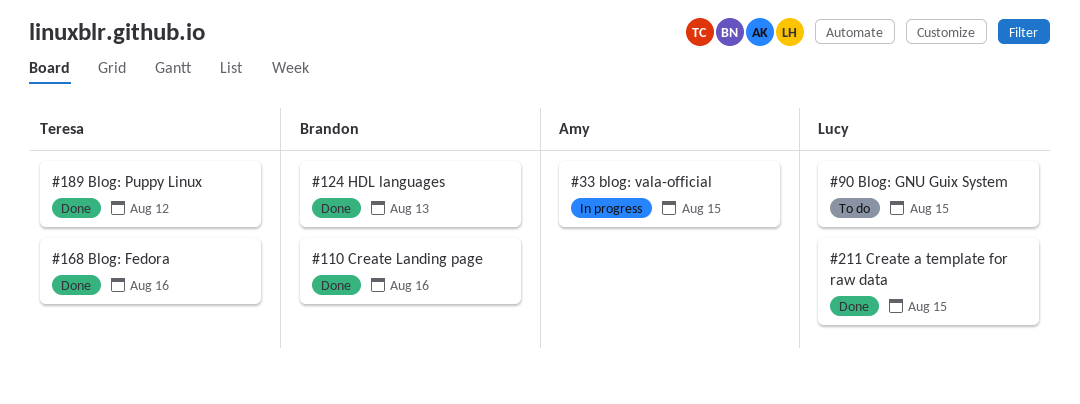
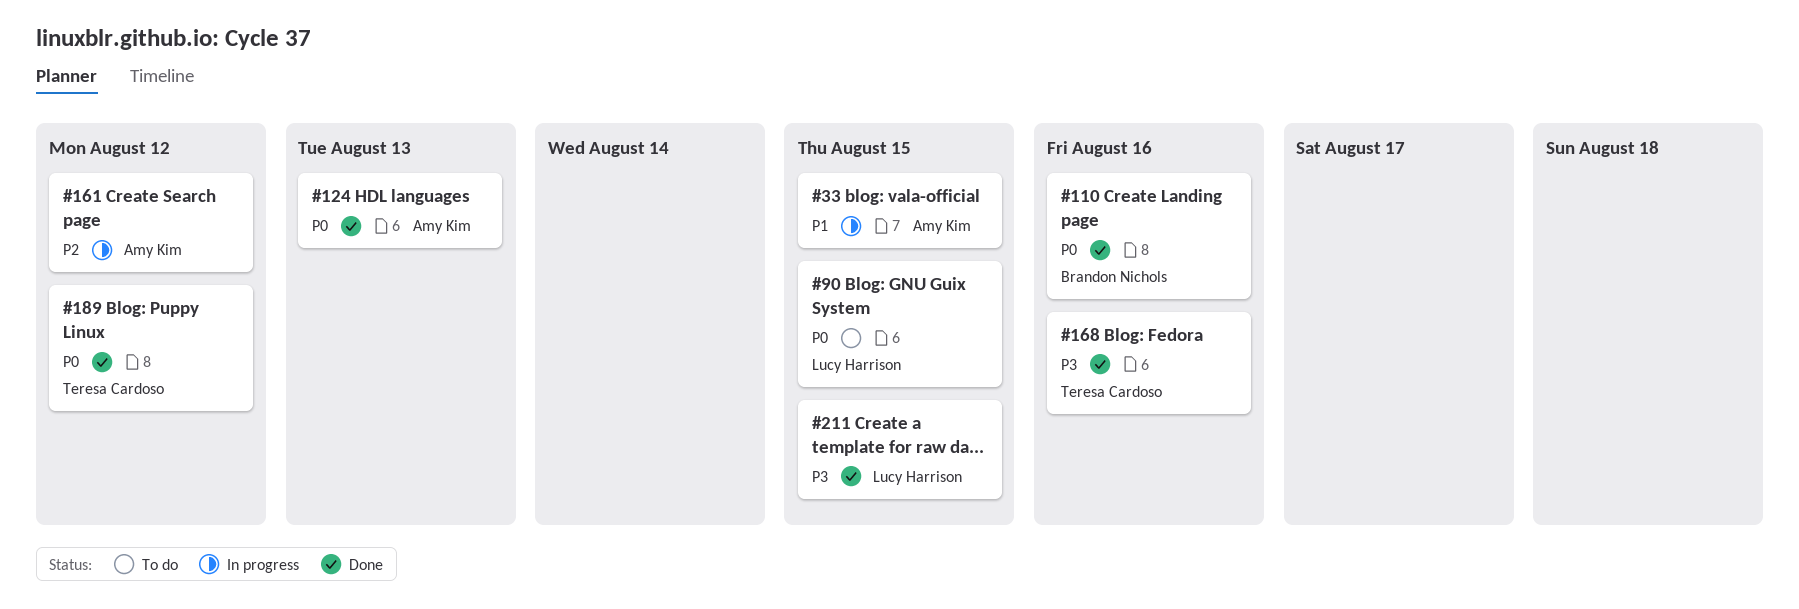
#124, owner: Brandon Nichols -> Amy Kim
#161: none -> present

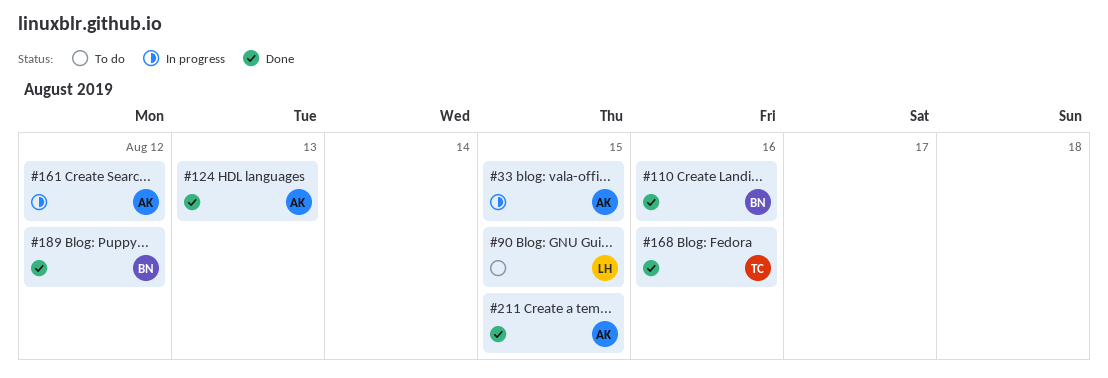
#189, owner: Teresa Cardoso -> Brandon Nichols
#211, owner: Lucy Harrison -> Amy Kim

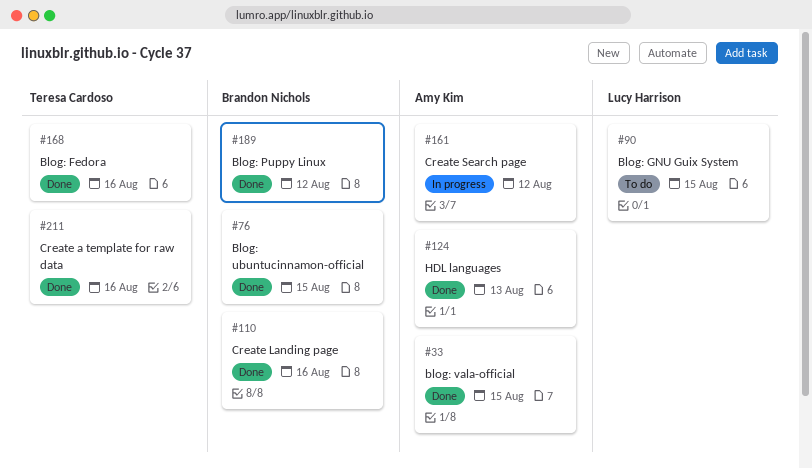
#33, status: In progress -> Done
#76: none -> present
#211, owner: Amy Kim -> Teresa Cardoso
#211, due: Aug 15 -> Aug 16

